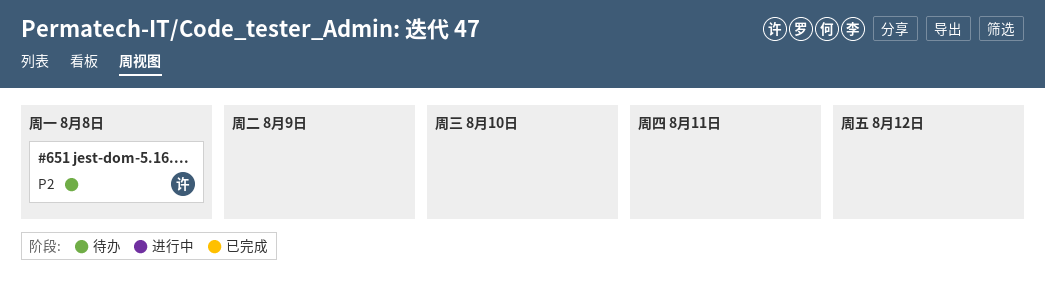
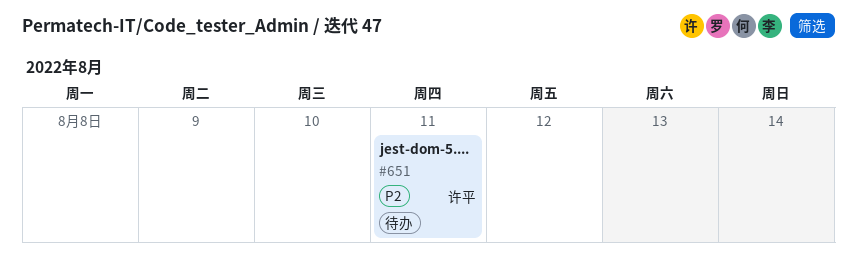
#651, due: Aug 8 -> Aug 11

